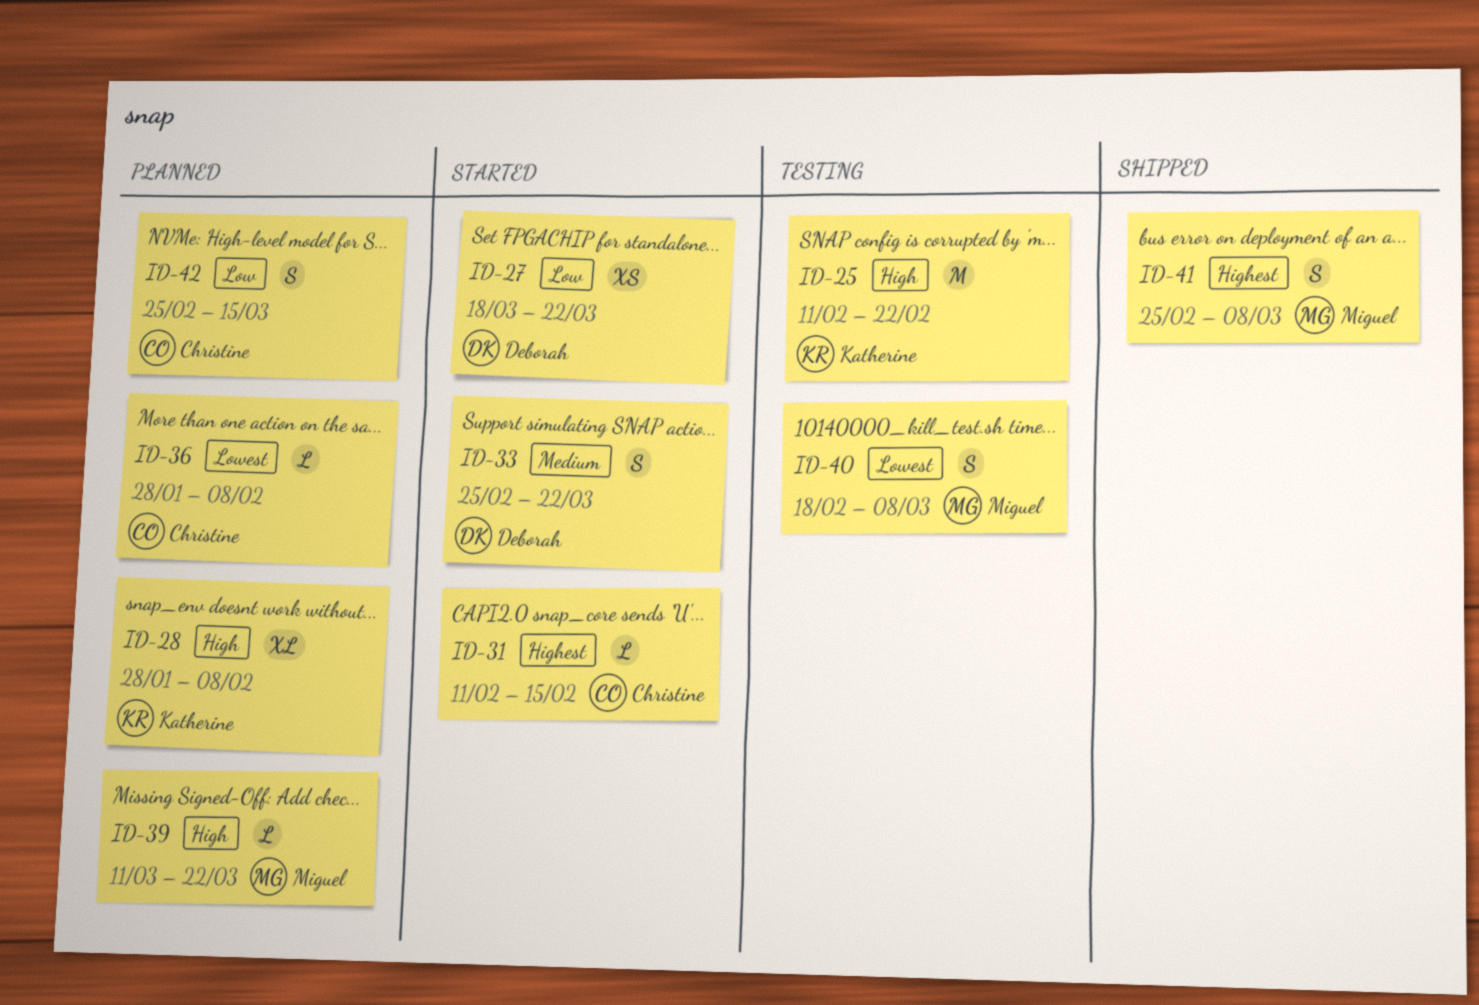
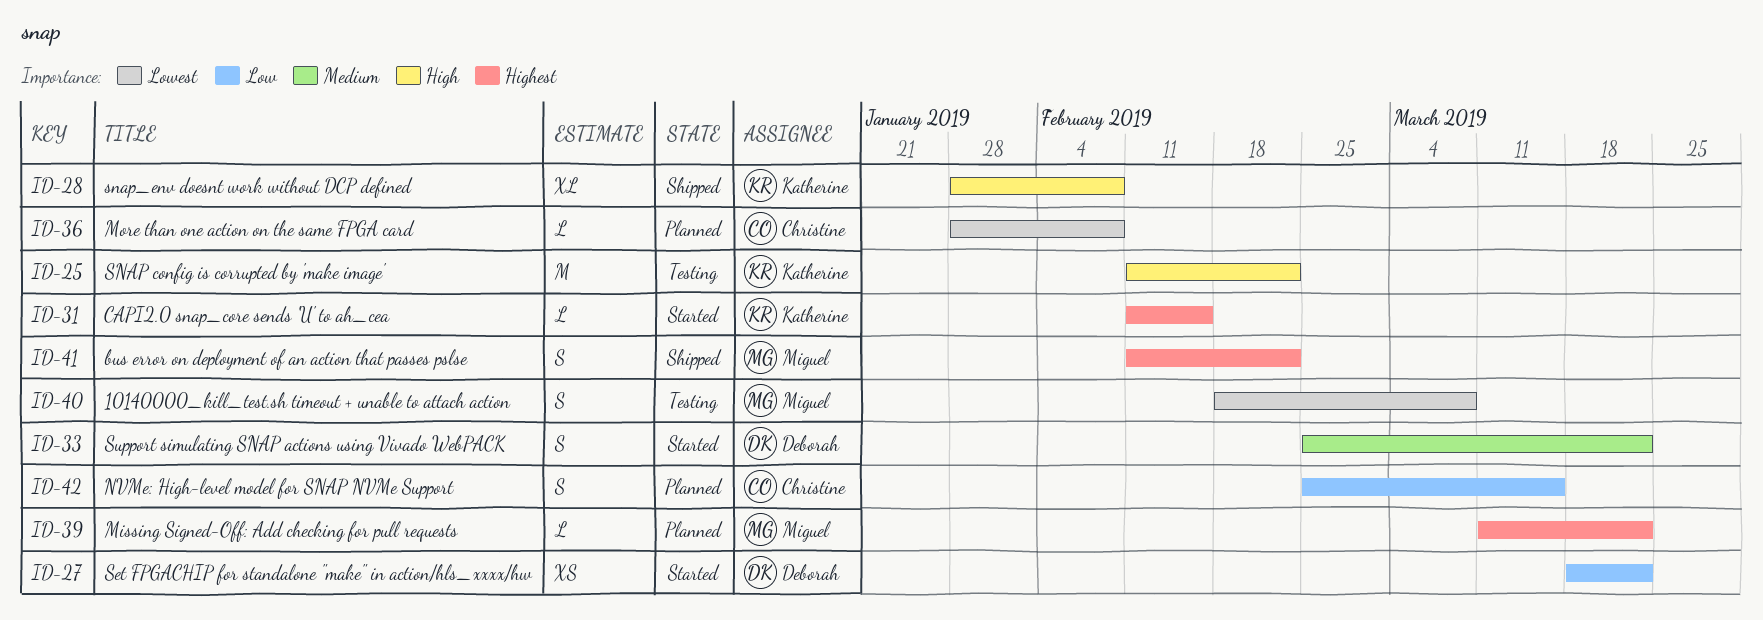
ID-28, status: Planned -> Shipped
ID-31, owner: Christine -> Katherine
ID-39, priority: High -> Highest
ID-41, start: Feb 25 -> Feb 11
ID-41, due: Mar 8 -> Feb 22

